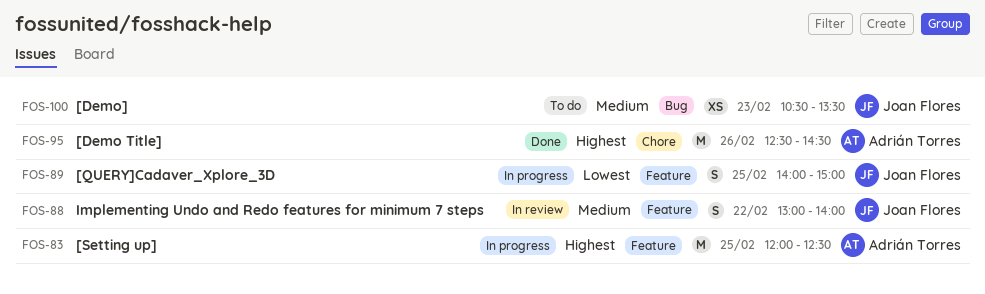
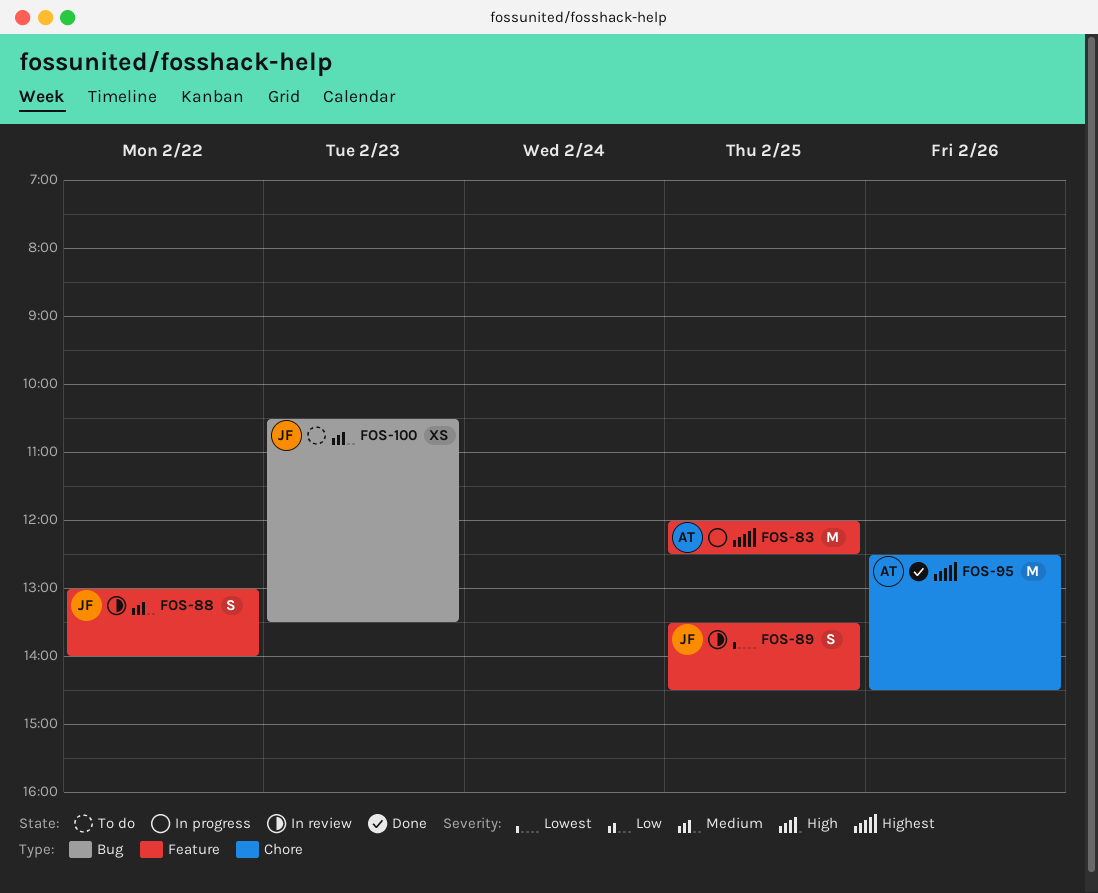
FOS-89, status: In progress -> In review
FOS-89, begins: 14:00 -> 13:30
FOS-89, ends: 15:00 -> 14:30

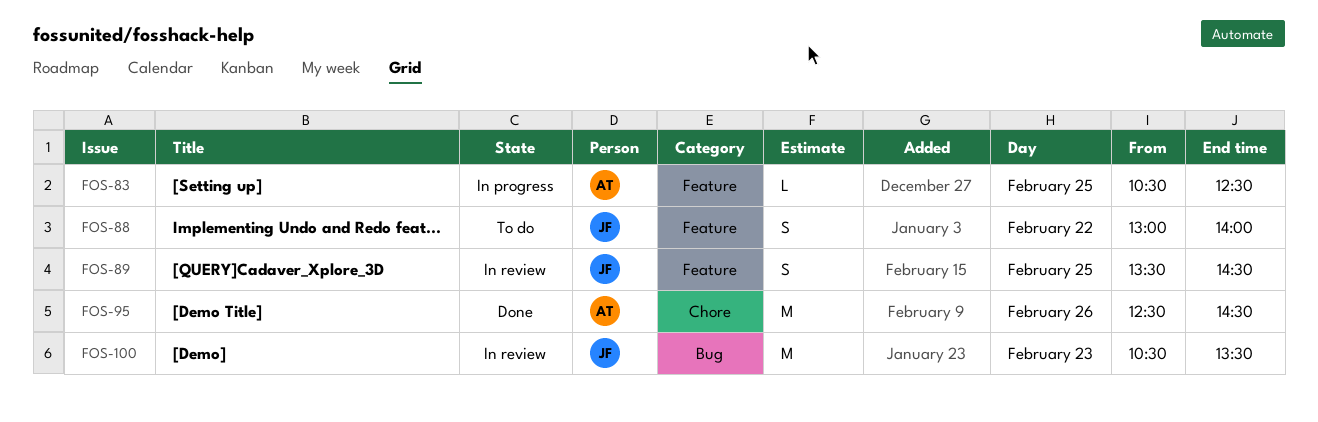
FOS-83, estimate: M -> L
FOS-83, begins: 12:00 -> 10:30
FOS-88, status: In review -> To do
FOS-100, status: To do -> In review
FOS-100, estimate: XS -> M

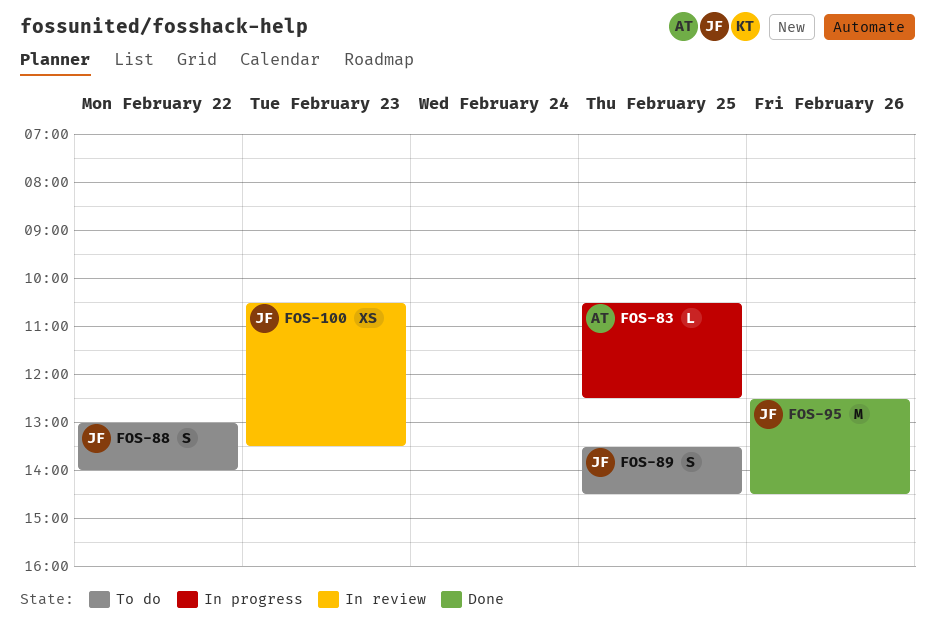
FOS-89, status: In review -> To do
FOS-95, owner: AT -> JF
FOS-100, estimate: M -> XS

